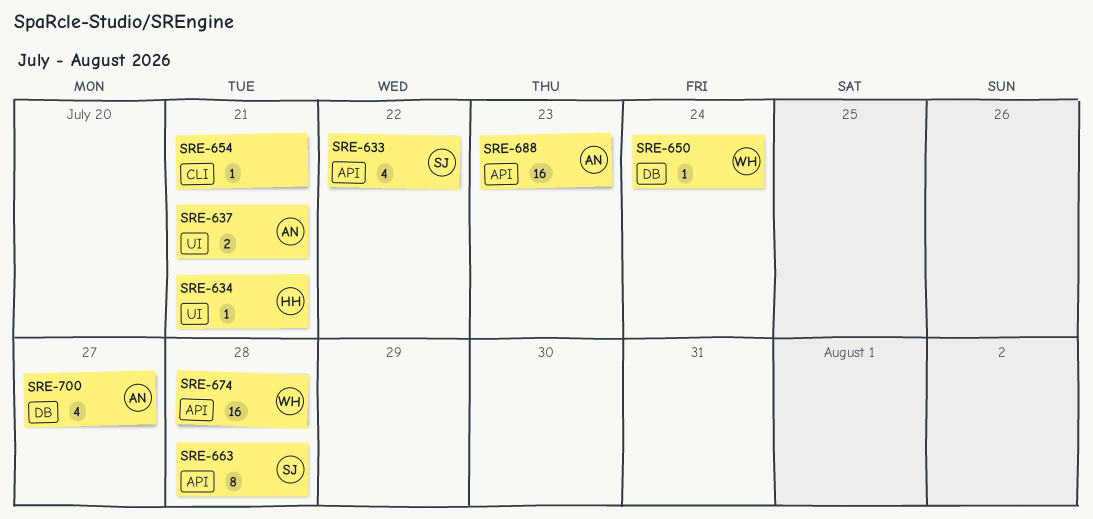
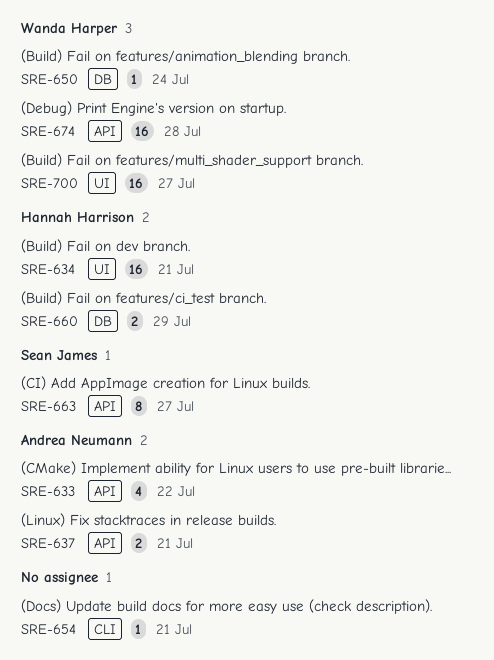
SRE-633, owner: Sean James -> Andrea Neumann
SRE-634, estimate: 1 -> 16
SRE-637, label: UI -> API
SRE-660: none -> present
SRE-663, due: Jul 28 -> Jul 27
SRE-688: present -> none
SRE-700, owner: Andrea Neumann -> Wanda Harper
SRE-700, label: DB -> UI
SRE-700, estimate: 4 -> 16

